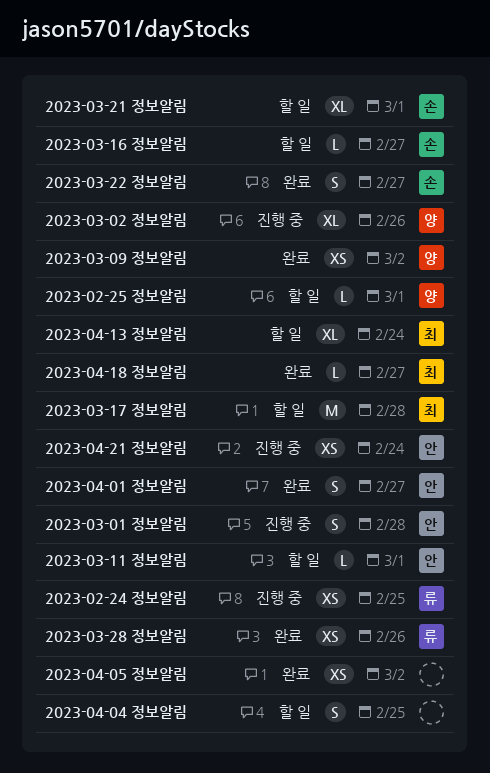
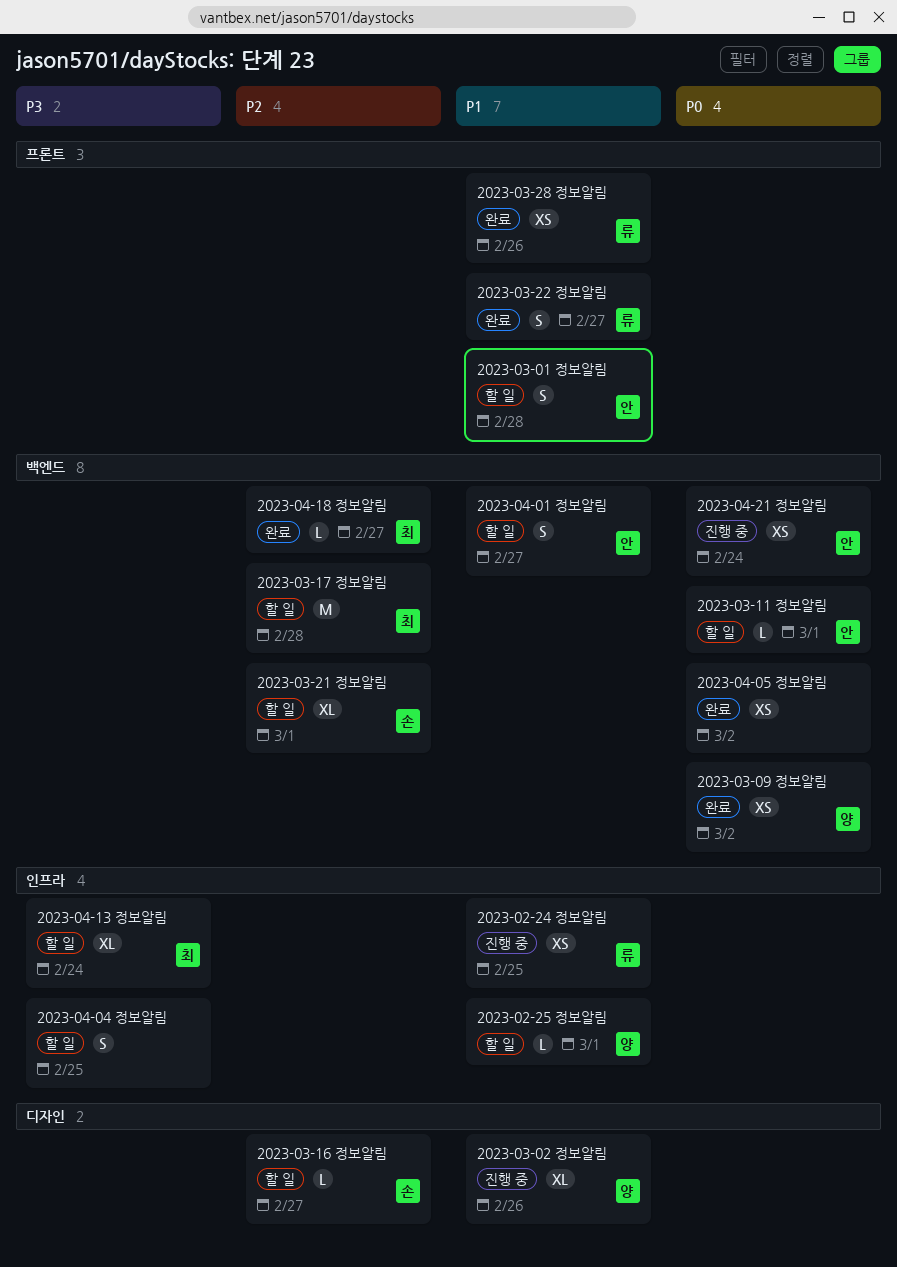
2023-03-01 정보알림, status: 진행 중 -> 할 일
2023-03-22 정보알림, owner: 손 -> 류
2023-04-01 정보알림, status: 완료 -> 할 일

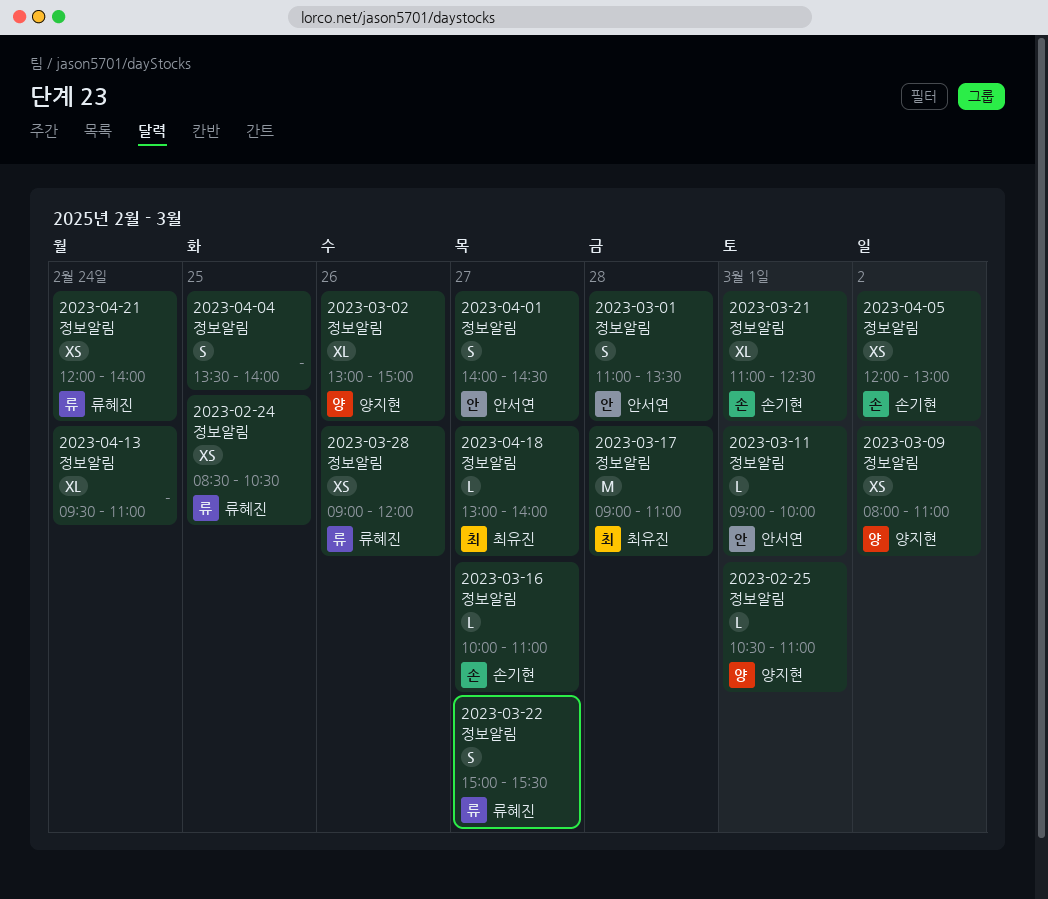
2023-04-05 정보알림, owner: none -> 손기현
2023-04-13 정보알림, owner: 최유진 -> none
2023-04-21 정보알림, owner: 안서연 -> 류혜진

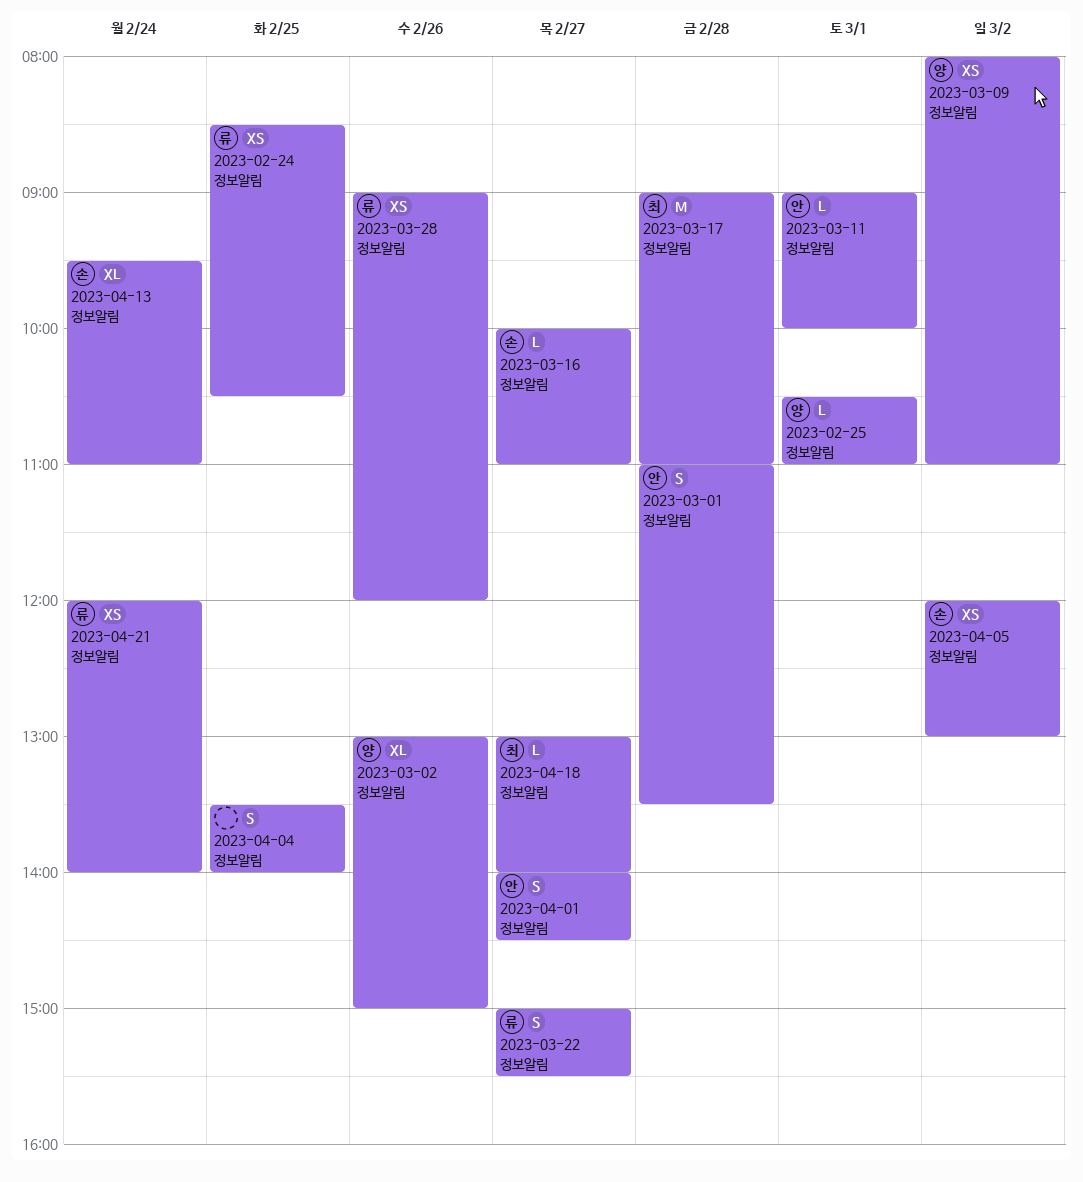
2023-03-21 정보알림: present -> none
2023-04-13 정보알림, owner: none -> 손기현

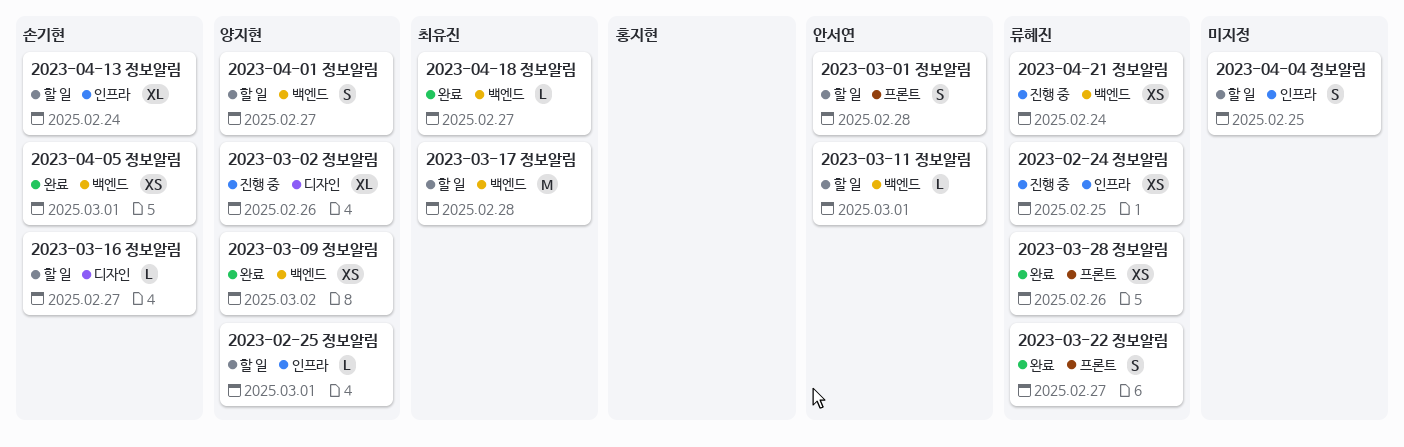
2023-04-01 정보알림, owner: 안서연 -> 양지현
2023-04-05 정보알림, day: Mar 2 -> Mar 1

